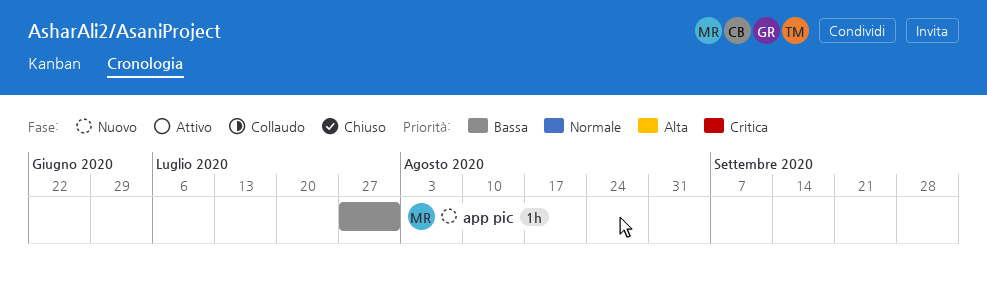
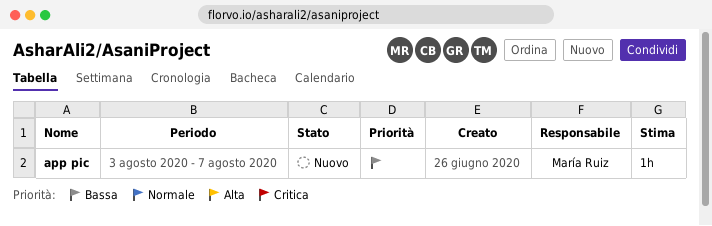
app pic, start: Jul 27 -> Aug 3
app pic, due: Jul 31 -> Aug 7

